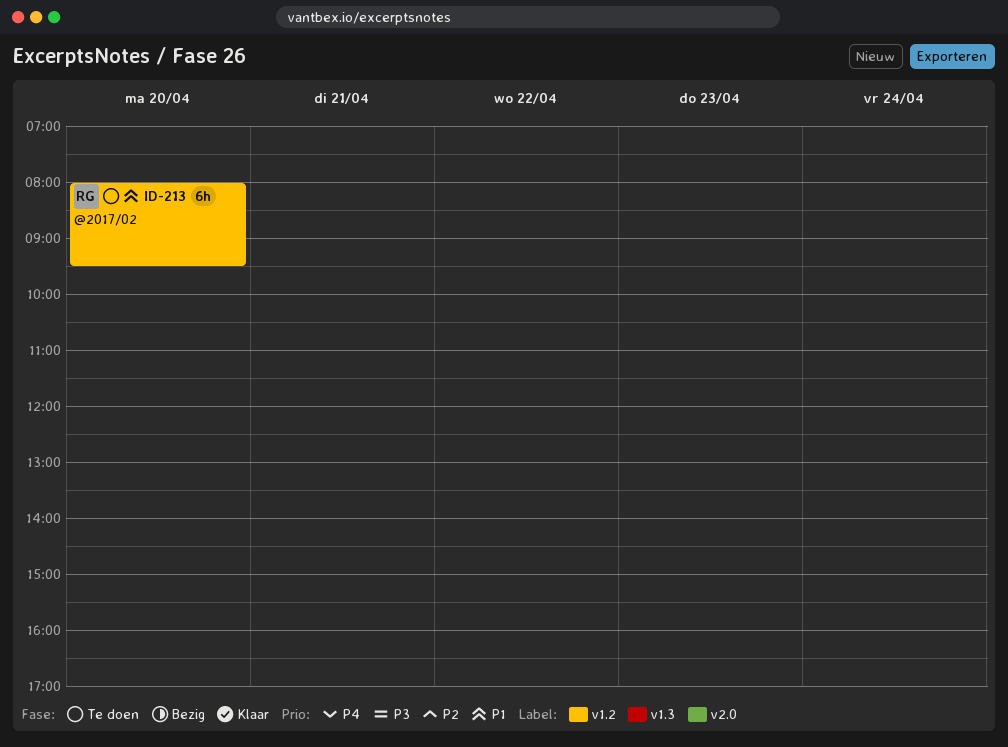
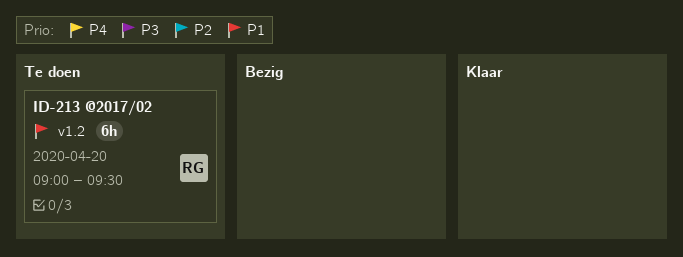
ID-213, begins: 08:00 -> 09:00

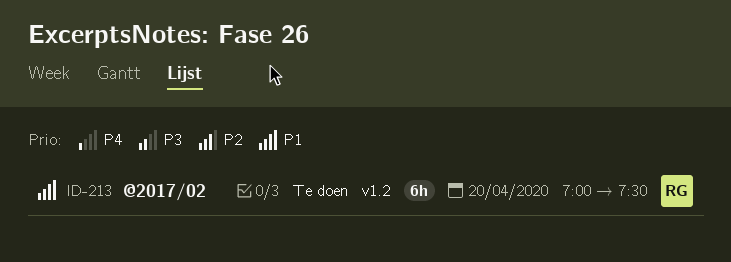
ID-213, begins: 09:00 -> 07:00
ID-213, ends: 09:30 -> 07:30

